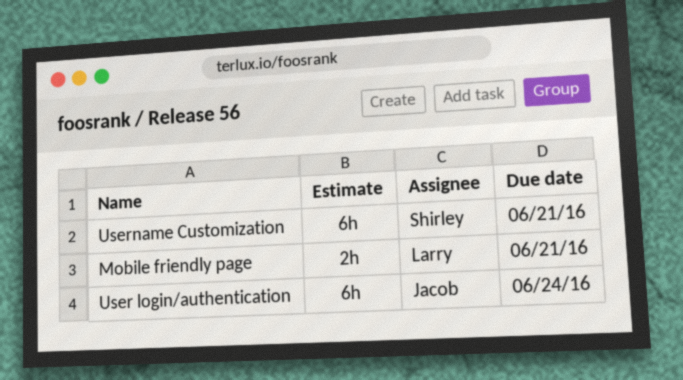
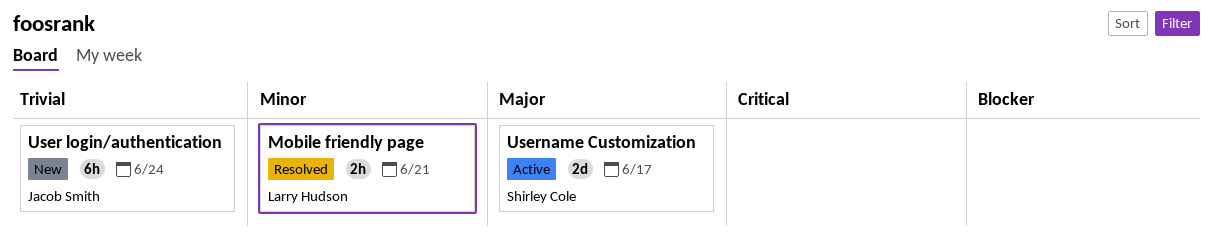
Username Customization, estimate: 6h -> 2d
Username Customization, due: Jun 21 -> Jun 17

